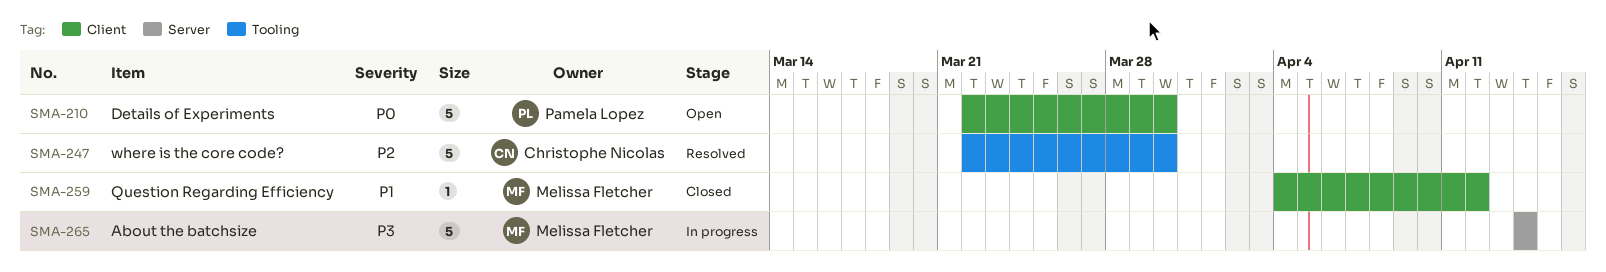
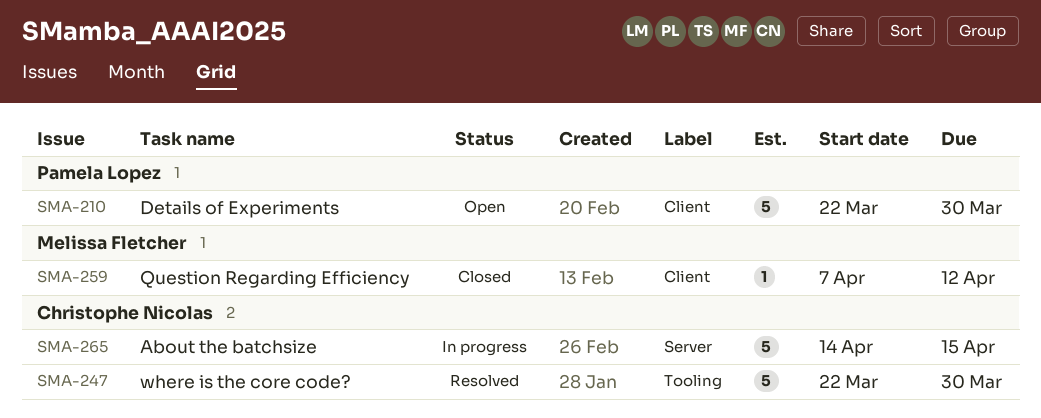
SMA-259, start: Apr 4 -> Apr 7
SMA-265, owner: Melissa Fletcher -> Christophe Nicolas
SMA-265, due: Apr 14 -> Apr 15

